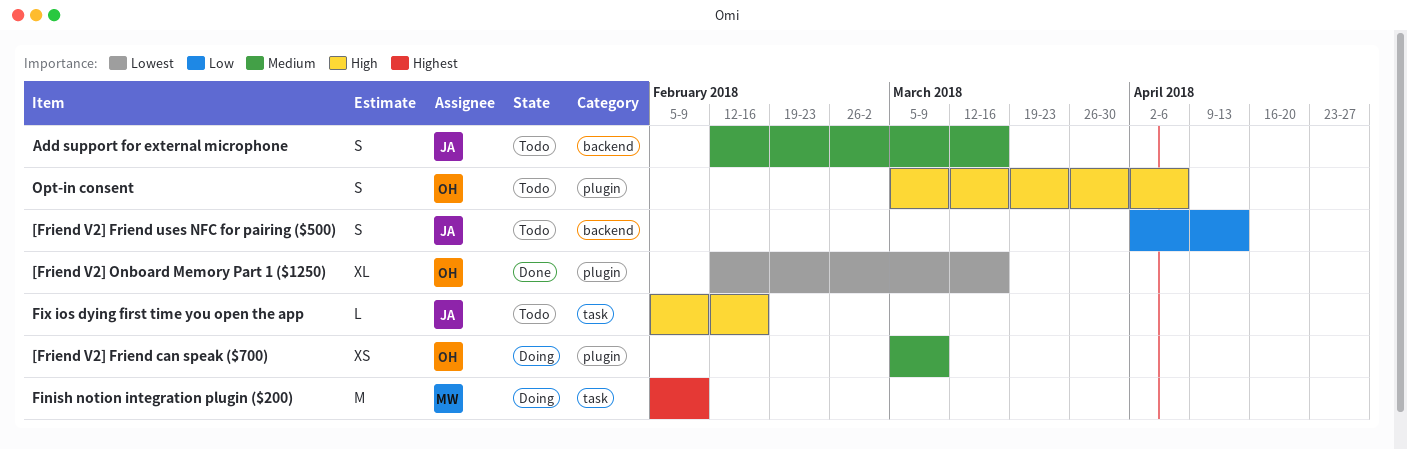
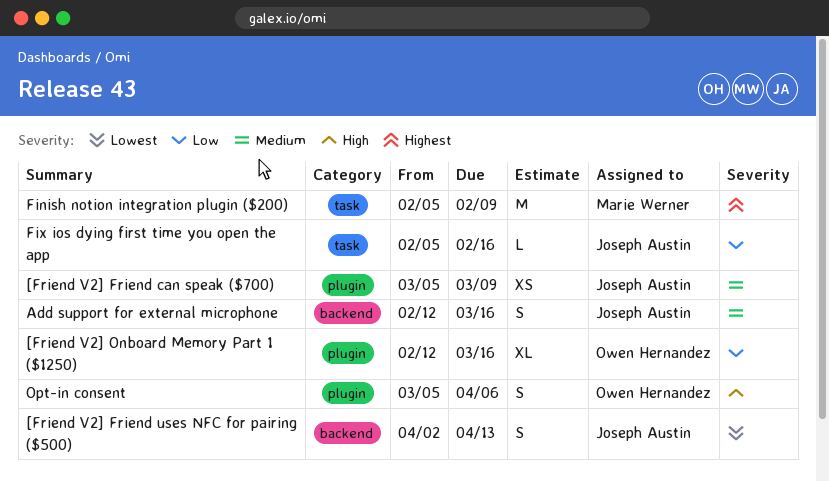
[Friend V2] Friend can speak ($700), owner: Owen Hernandez -> Joseph Austin
[Friend V2] Friend uses NFC for pairing ($500), priority: Low -> Lowest
[Friend V2] Onboard Memory Part 1 ($1250), priority: Lowest -> Low
Fix ios dying first time you open the app, priority: High -> Low

